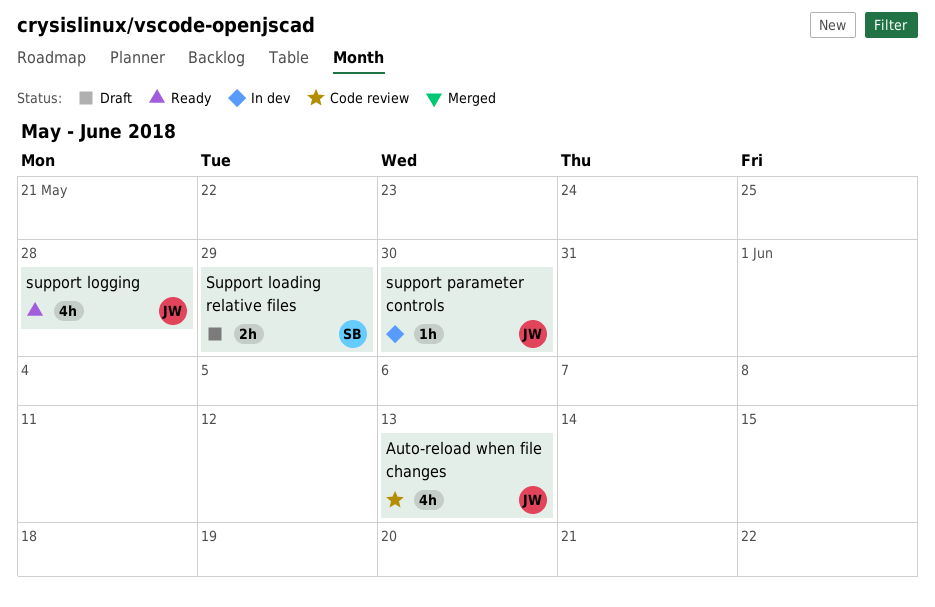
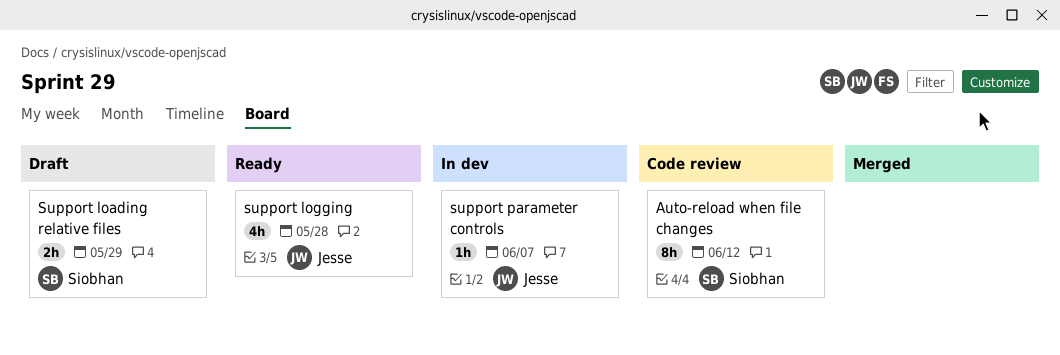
Auto-reload when file changes, owner: Jesse -> Siobhan
Auto-reload when file changes, estimate: 4h -> 8h
Auto-reload when file changes, due: Jun 13 -> Jun 12
support parameter controls, due: May 30 -> Jun 7

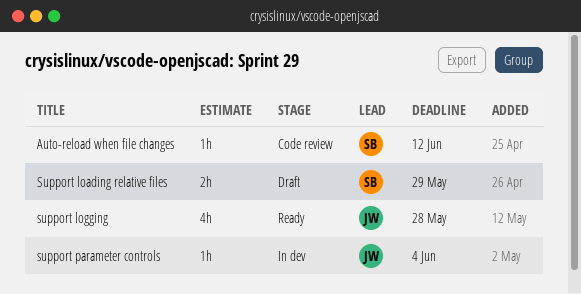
Auto-reload when file changes, estimate: 8h -> 1h
support parameter controls, due: Jun 7 -> Jun 4

